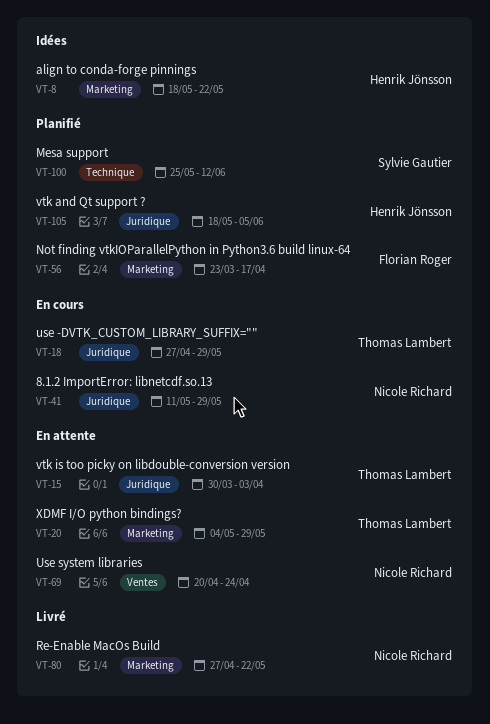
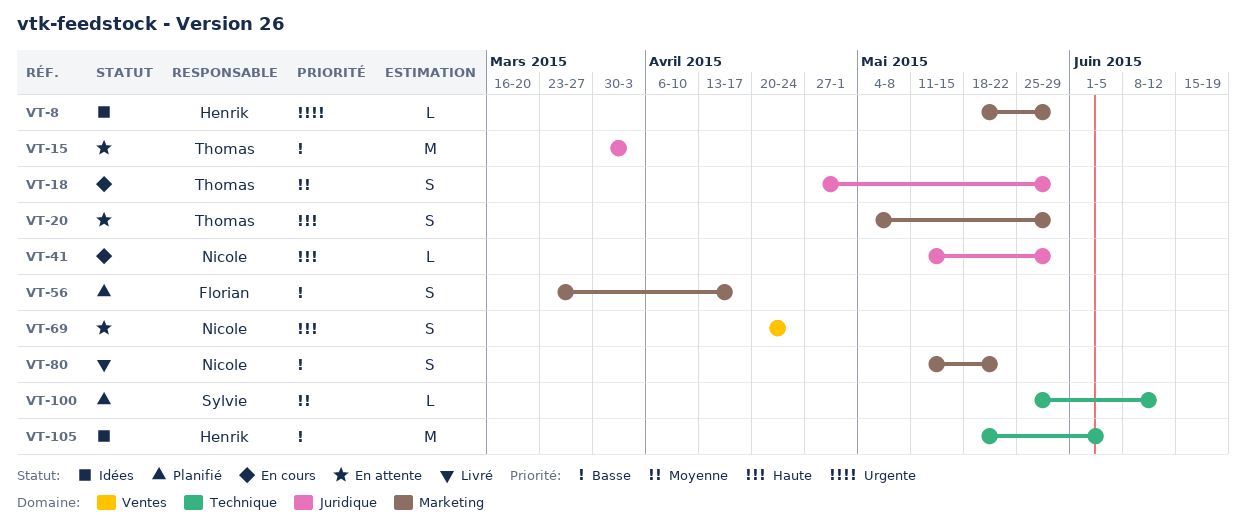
VT-8, due: May 22 -> May 29
VT-80, start: Apr 27 -> May 11
VT-105, status: Planifié -> Idées
VT-105, label: Juridique -> Technique

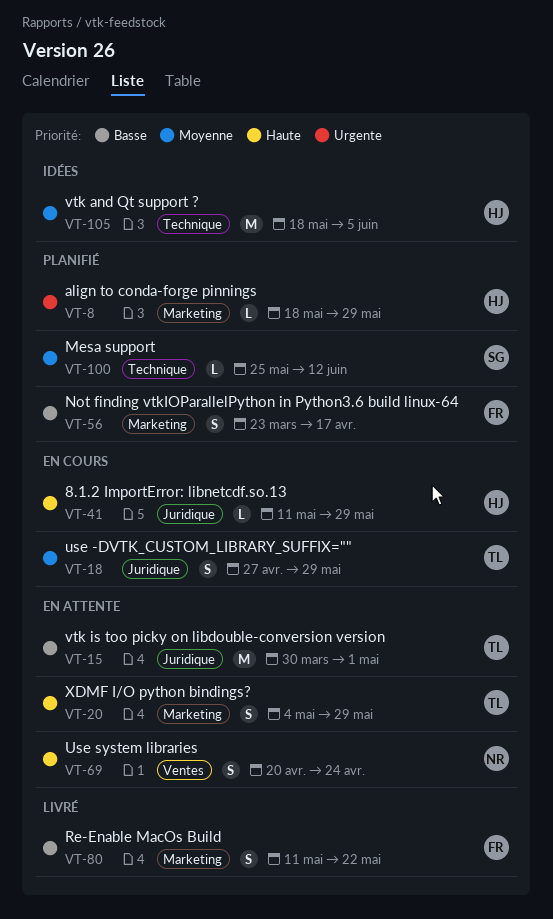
VT-8, status: Idées -> Planifié
VT-15, due: Apr 3 -> May 1
VT-41, owner: Nicole -> Henrik
VT-80, owner: Nicole -> Florian
VT-105, priority: Basse -> Moyenne

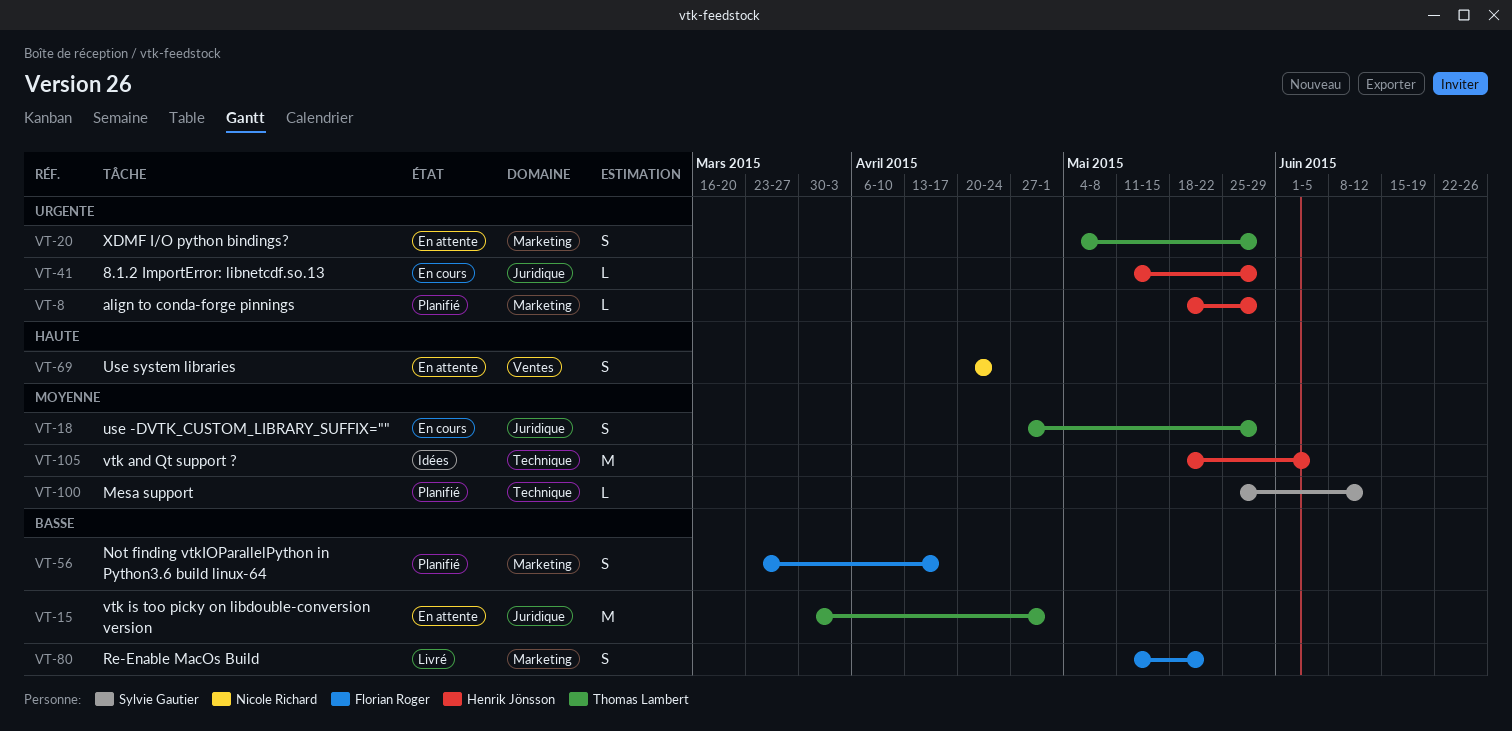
VT-20, priority: Haute -> Urgente
VT-41, priority: Haute -> Urgente

